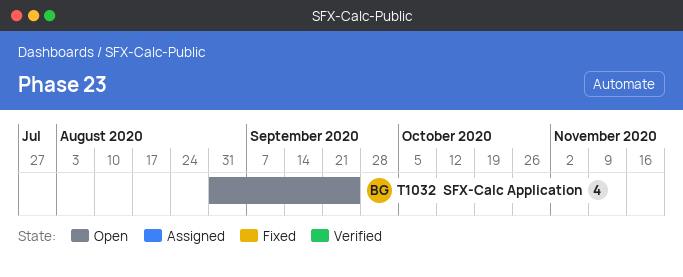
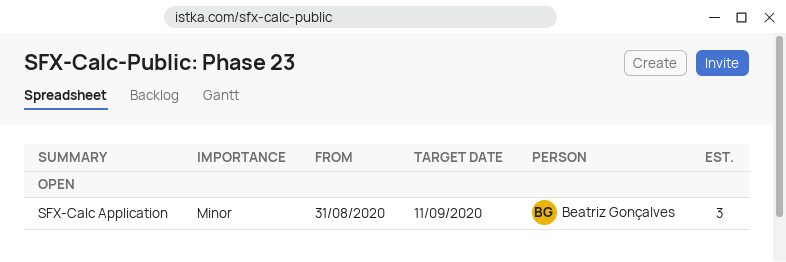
SFX-Calc Application, estimate: 4 -> 3
SFX-Calc Application, due: Sep 25 -> Sep 11

